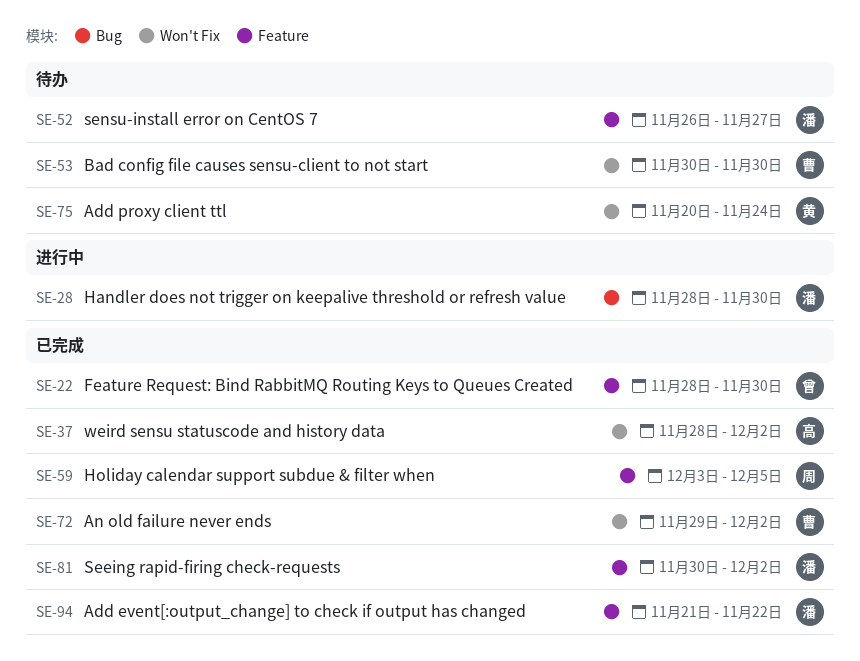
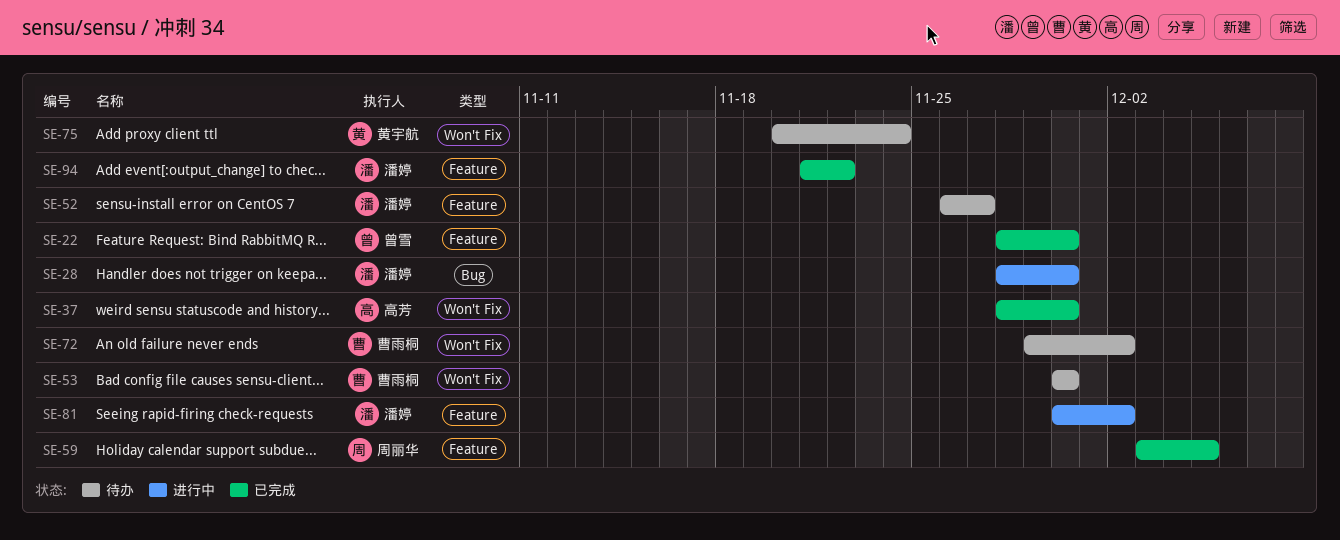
SE-37, due: Dec 2 -> Nov 30
SE-72, status: 已完成 -> 待办
SE-81, status: 已完成 -> 进行中

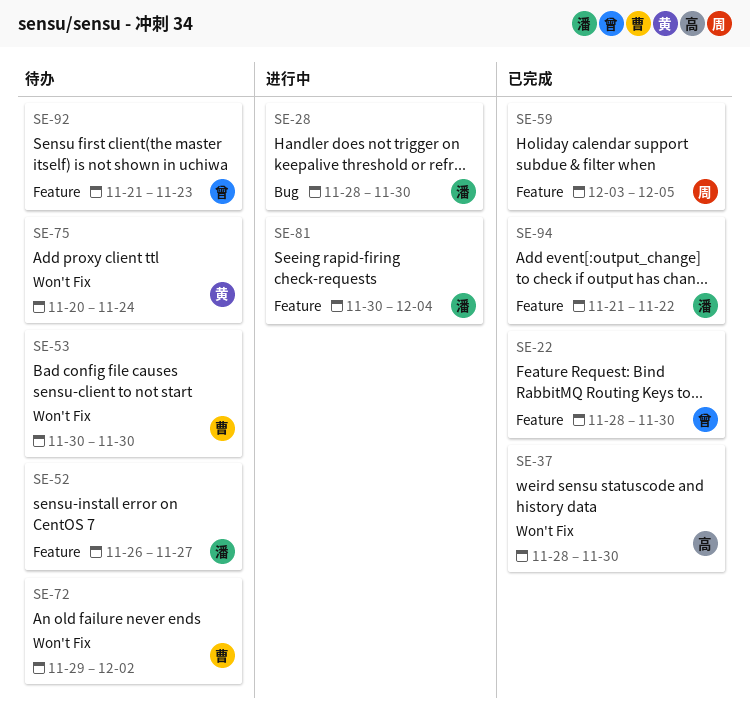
SE-81, due: Dec 2 -> Dec 4
SE-92: none -> present

